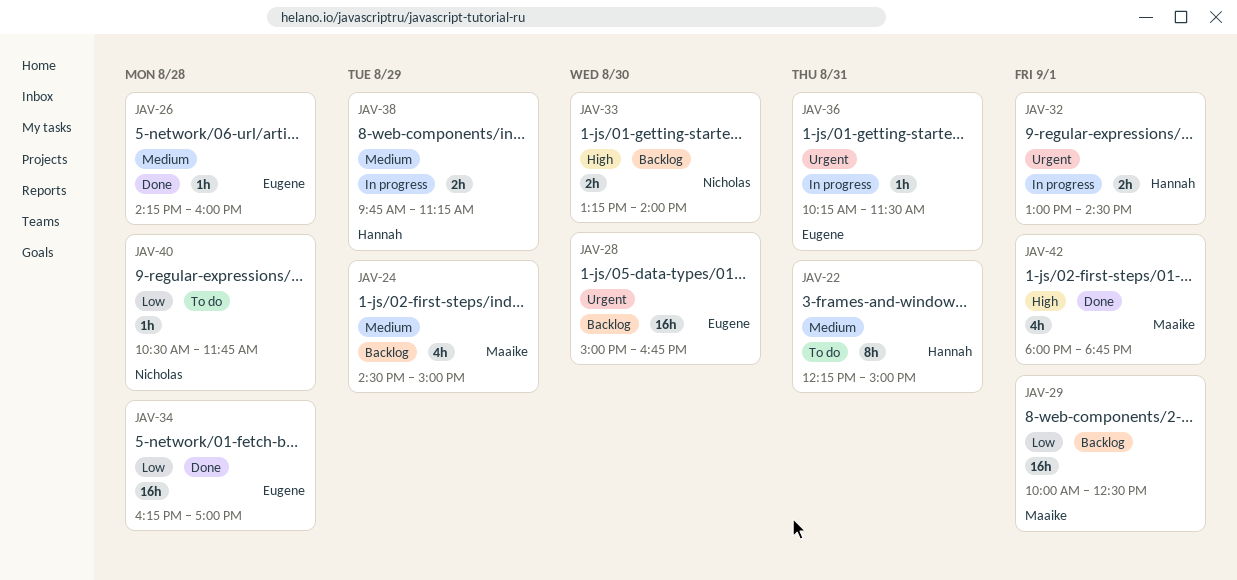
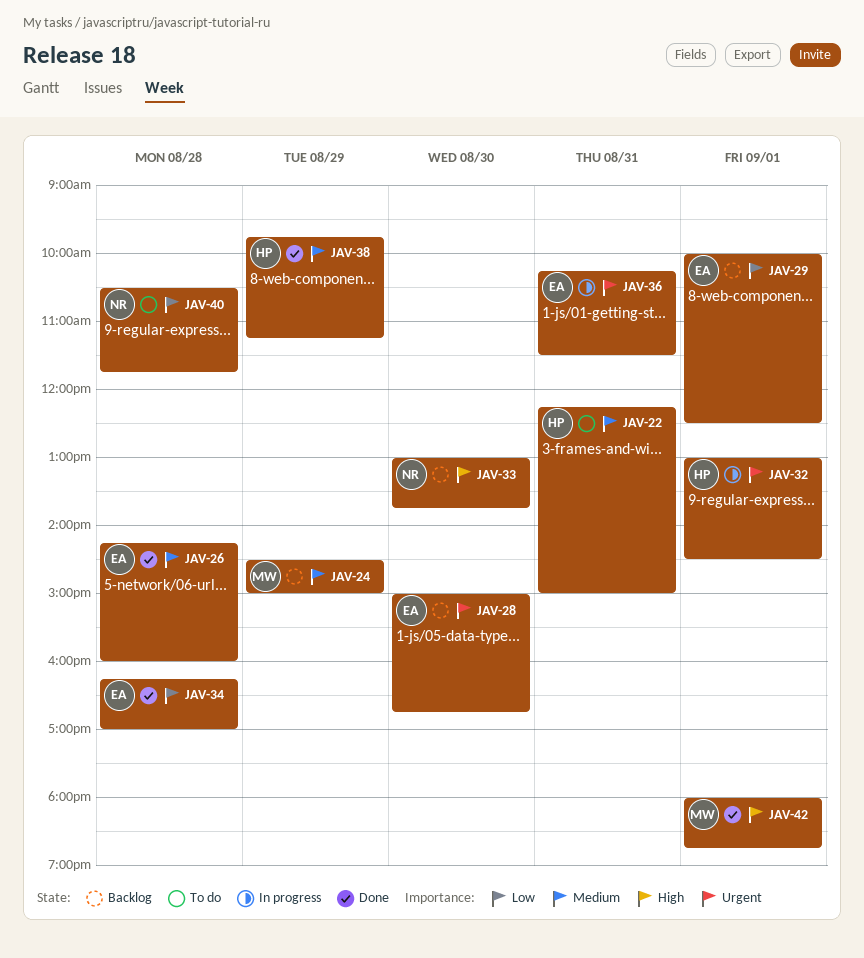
JAV-29, owner: Maaike -> Eugene
JAV-33, begins: 13:15 -> 13:00
JAV-33, ends: 14:00 -> 13:45
JAV-38, status: In progress -> Done

